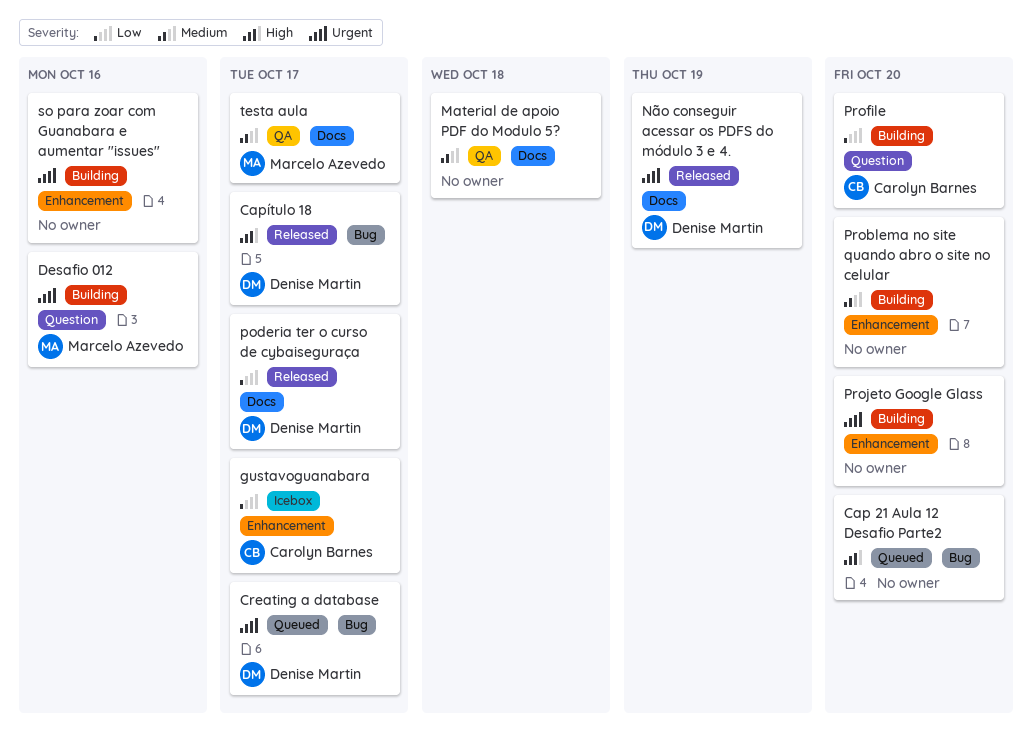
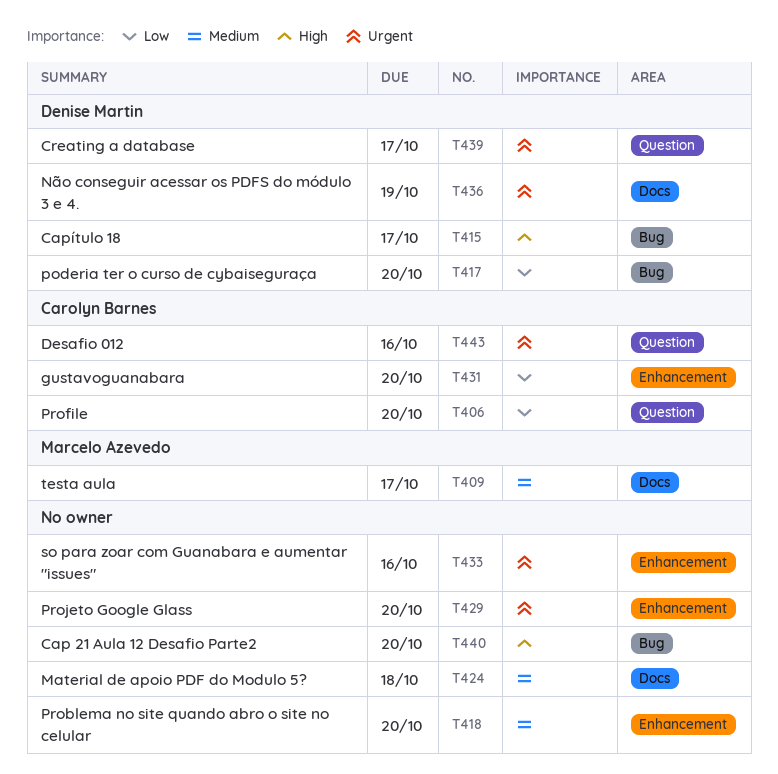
Creating a database, label: Bug -> Question
Desafio 012, owner: Marcelo Azevedo -> Carolyn Barnes
gustavoguanabara, due: Oct 17 -> Oct 20
poderia ter o curso de cybaiseguraça, label: Docs -> Bug
poderia ter o curso de cybaiseguraça, due: Oct 17 -> Oct 20

